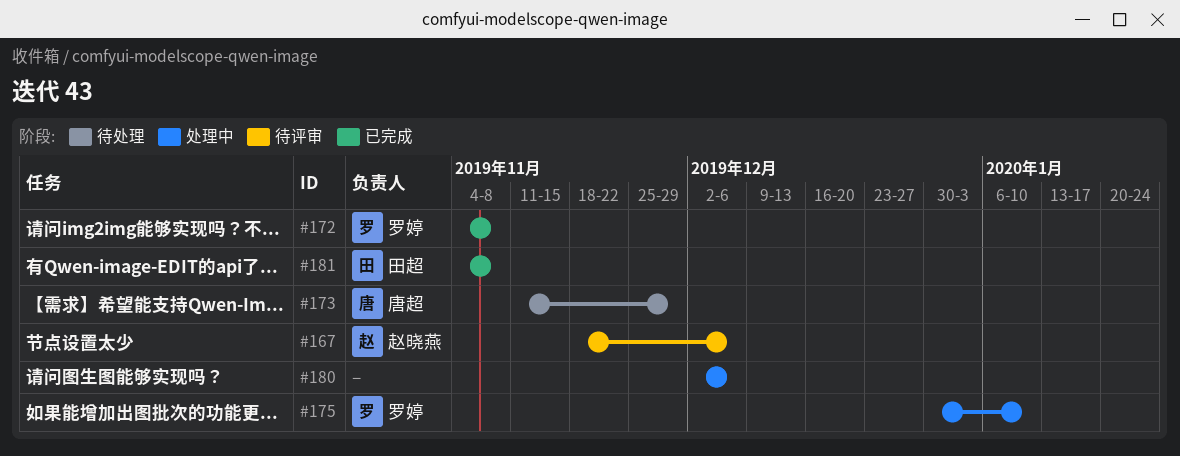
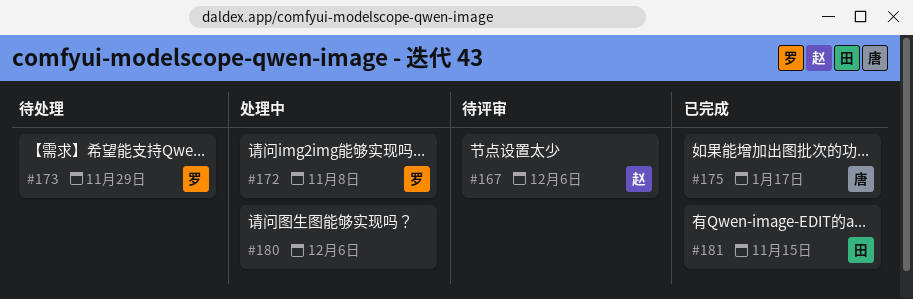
#172, status: 已完成 -> 处理中
#173, owner: 唐超 -> 罗婷
#175, status: 处理中 -> 已完成
#175, owner: 罗婷 -> 唐超
#175, due: Jan 10 -> Jan 17
#181, due: Nov 8 -> Nov 15

